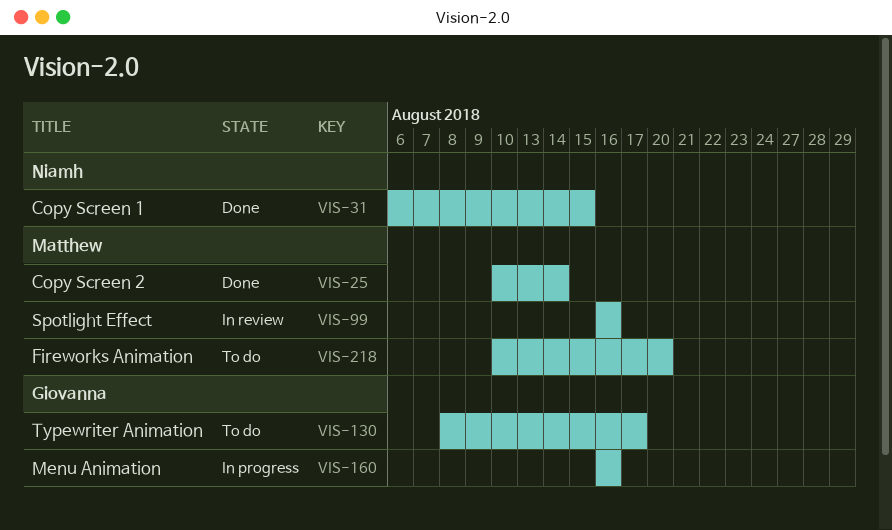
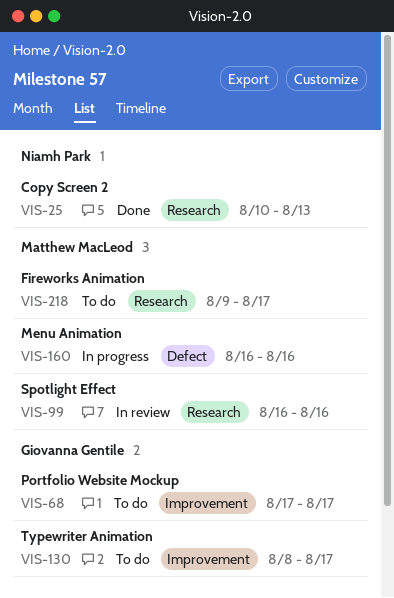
VIS-25, owner: Matthew MacLeod -> Niamh Park
VIS-25, due: Aug 14 -> Aug 13
VIS-31: present -> none
VIS-68: none -> present
VIS-160, owner: Giovanna Gentile -> Matthew MacLeod
VIS-218, start: Aug 10 -> Aug 9
VIS-218, due: Aug 20 -> Aug 17

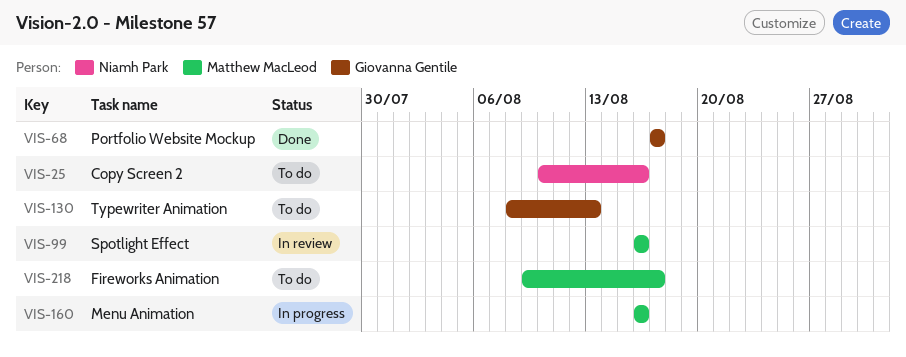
VIS-25, status: Done -> To do
VIS-25, due: Aug 13 -> Aug 16
VIS-68, status: To do -> Done
VIS-130, due: Aug 17 -> Aug 13

